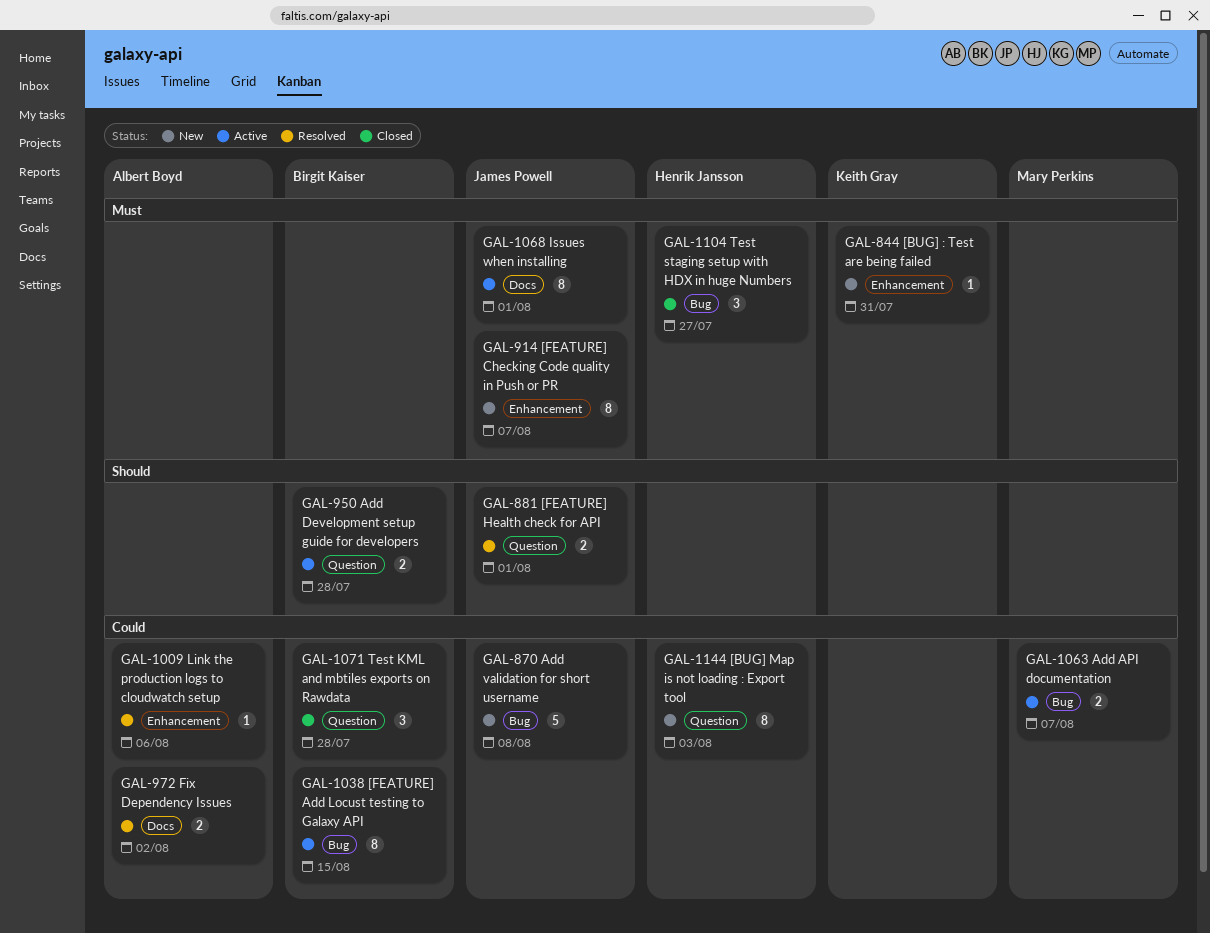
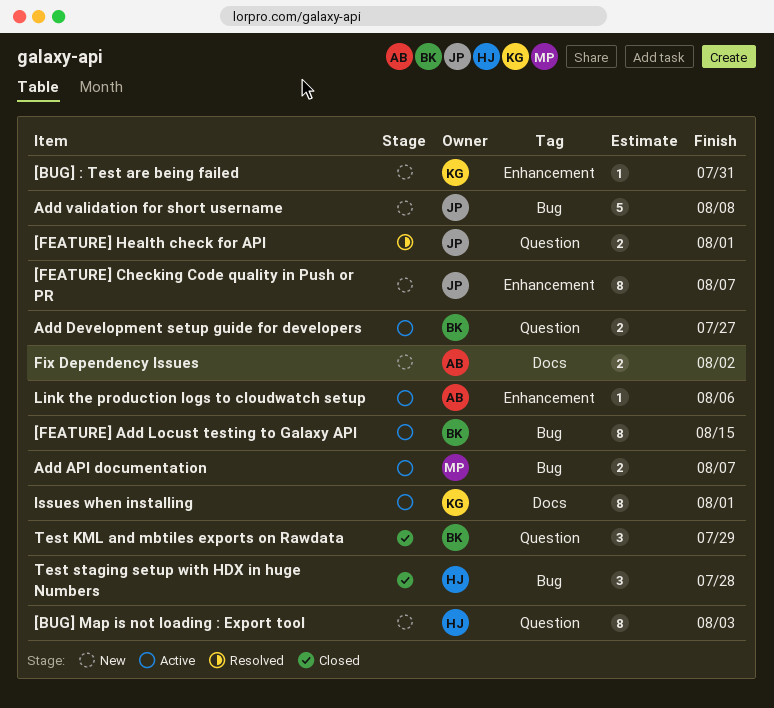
Add Development setup guide for developers, due: Jul 28 -> Jul 27
Fix Dependency Issues, status: Resolved -> New
Issues when installing, owner: James Powell -> Keith Gray
Link the production logs to cloudwatch setup, status: Resolved -> Active
Test KML and mbtiles exports on Rawdata, due: Jul 28 -> Jul 29
Test staging setup with HDX in huge Numbers, due: Jul 27 -> Jul 28

